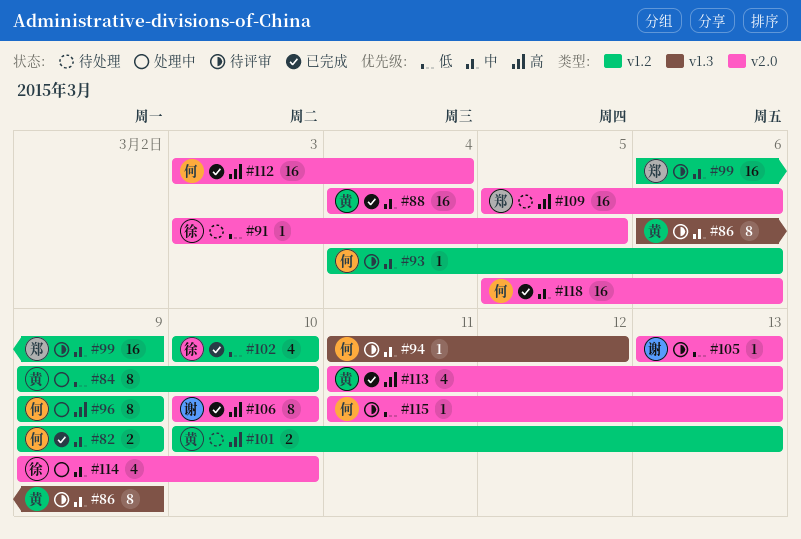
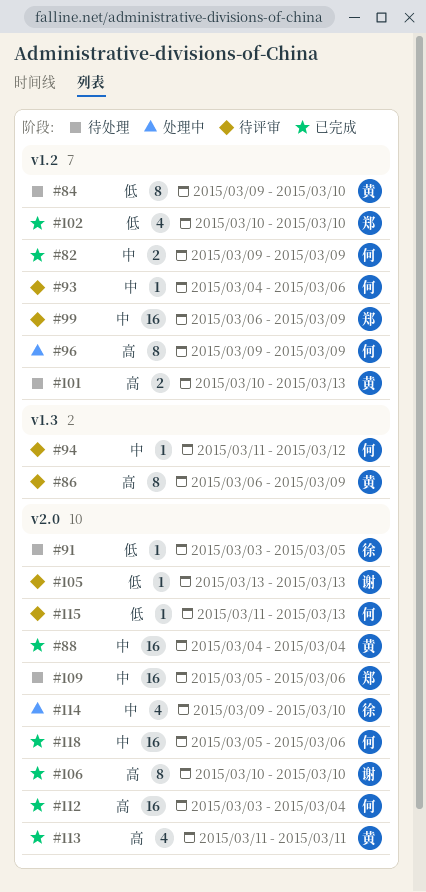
#84, status: 处理中 -> 待处理
#86, priority: 中 -> 高
#102, owner: 徐 -> 郑
#109, priority: 高 -> 中
#113, due: Mar 13 -> Mar 11

